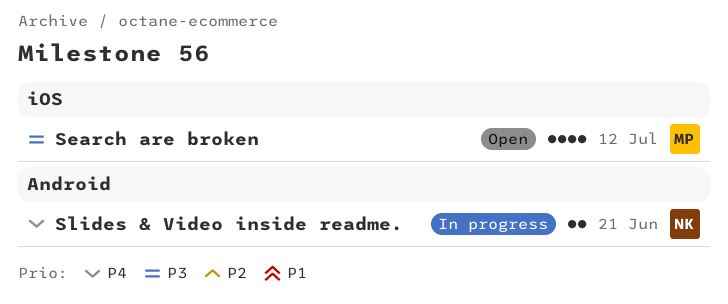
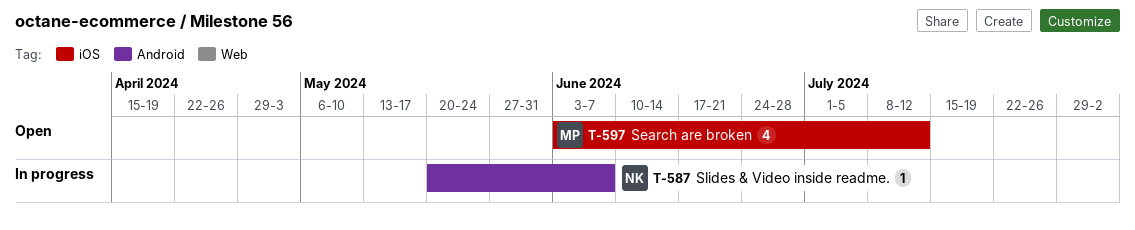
Slides & Video inside readme., estimate: 2 -> 1
Slides & Video inside readme., due: Jun 21 -> Jun 7

